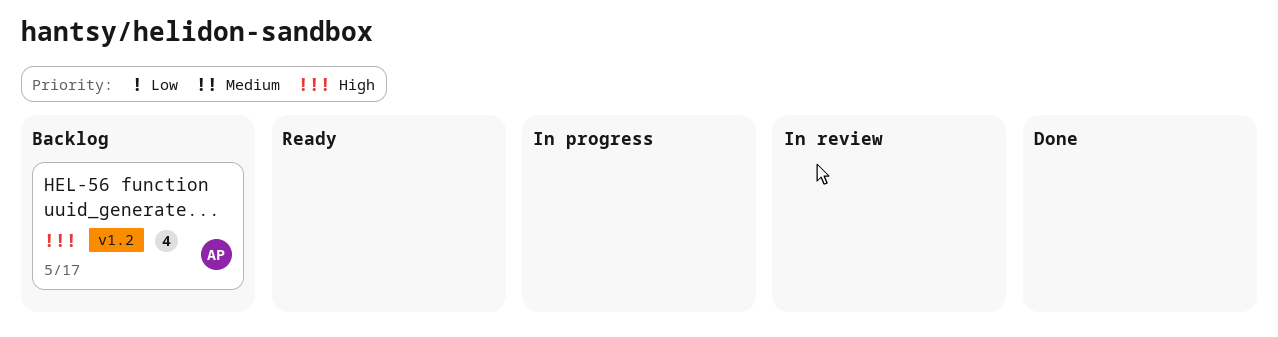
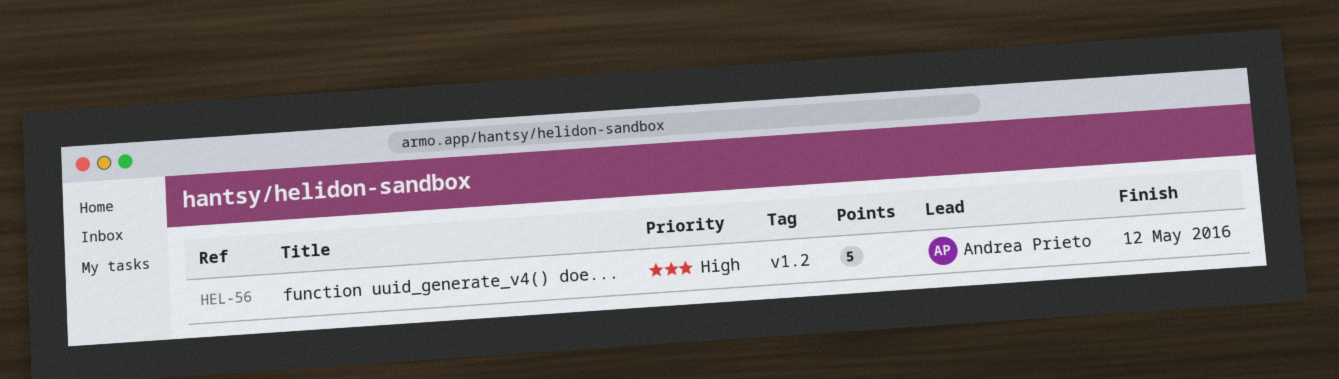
HEL-56, estimate: 4 -> 5
HEL-56, due: May 17 -> May 12

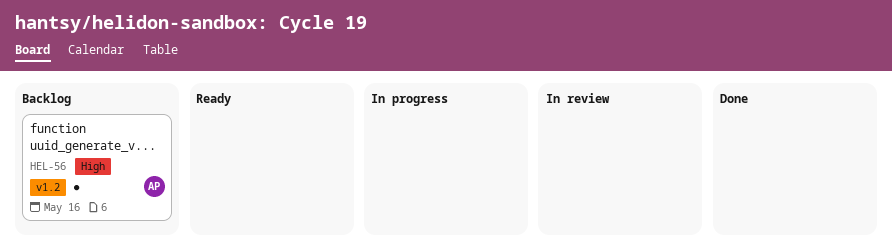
HEL-56, estimate: 5 -> 1
HEL-56, due: May 12 -> May 16

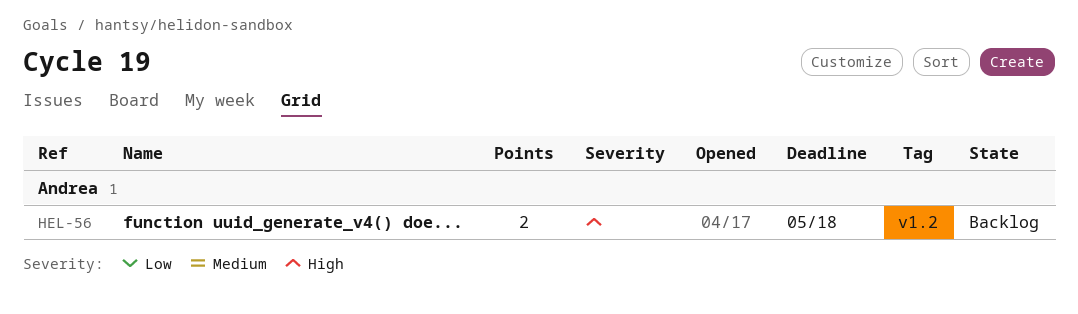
HEL-56, estimate: 1 -> 2
HEL-56, due: May 16 -> May 18

